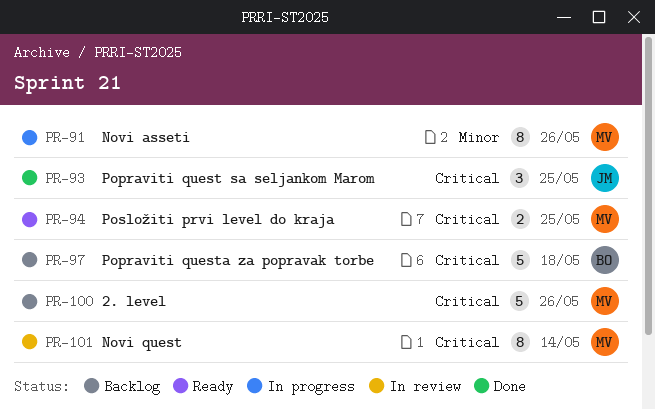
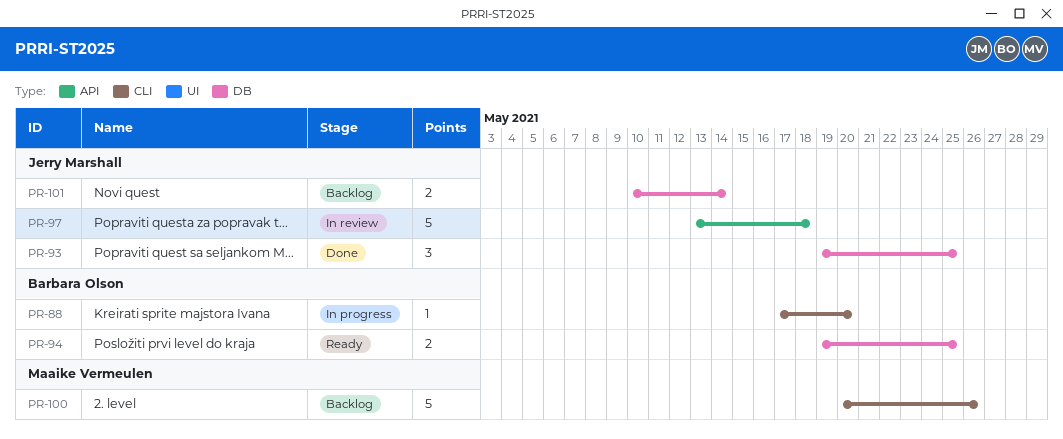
PR-88: none -> present
PR-91: present -> none
PR-94, owner: Maaike Vermeulen -> Barbara Olson
PR-97, status: Backlog -> In review
PR-97, owner: Barbara Olson -> Jerry Marshall
PR-101, status: In review -> Backlog
PR-101, owner: Maaike Vermeulen -> Jerry Marshall
PR-101, estimate: 8 -> 2

